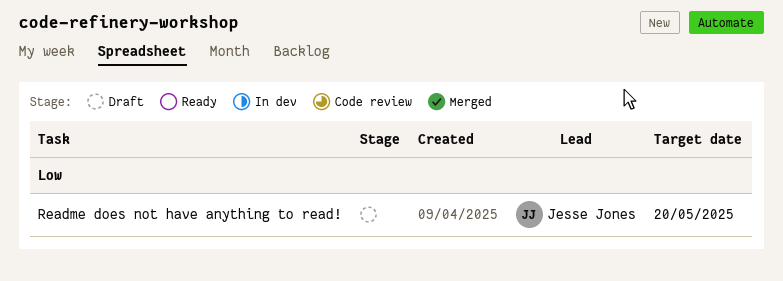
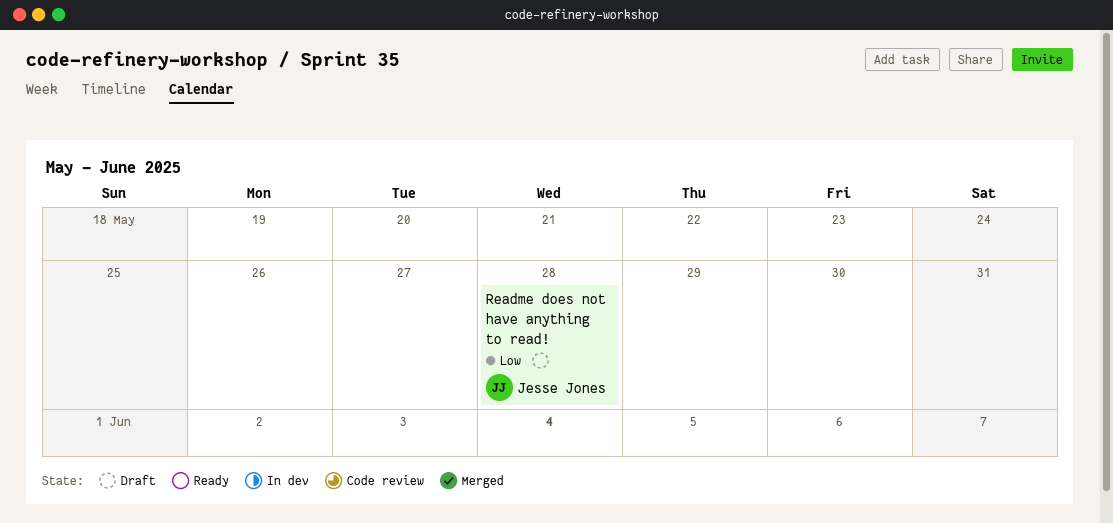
Readme does not have anything to read!, due: May 20 -> May 28

